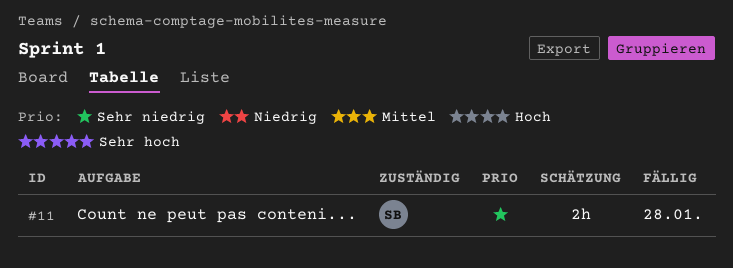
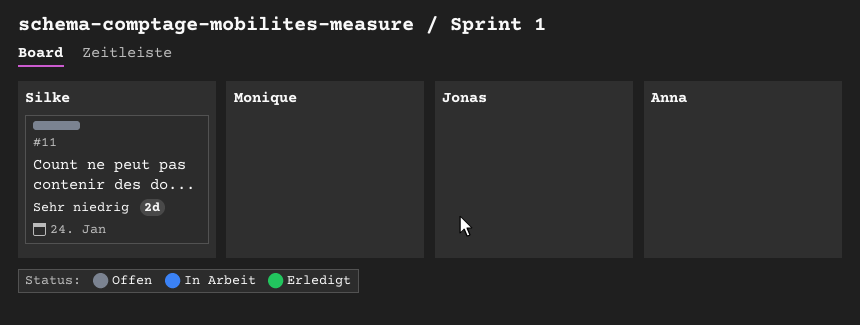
#11, estimate: 2h -> 2d
#11, due: Jan 28 -> Jan 24

